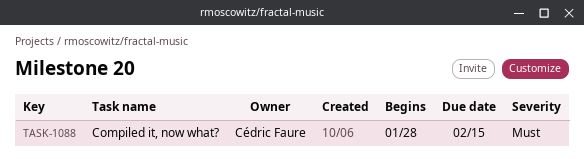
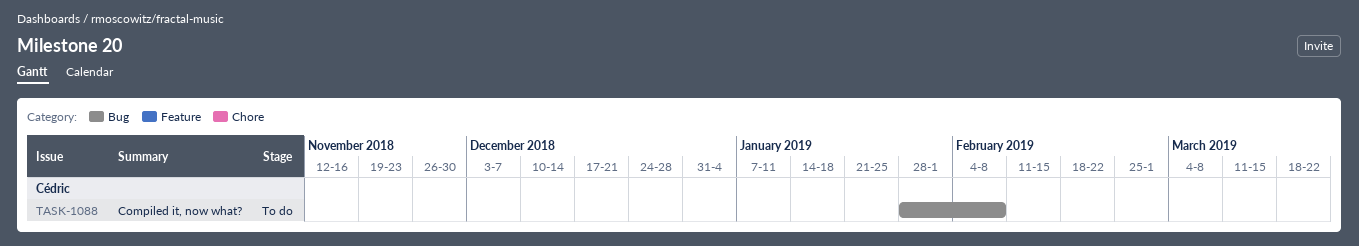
TASK-1088, due: Feb 15 -> Feb 8

